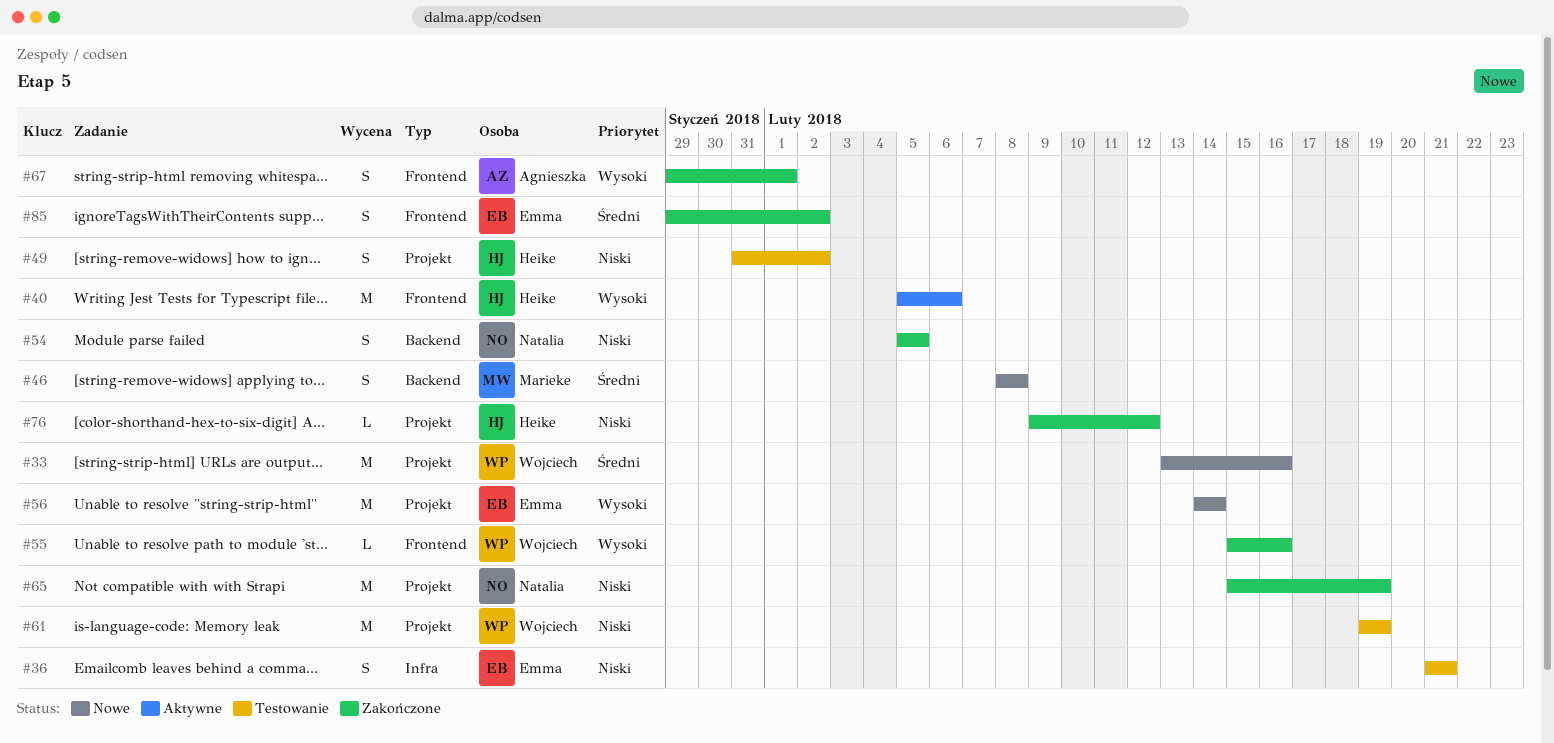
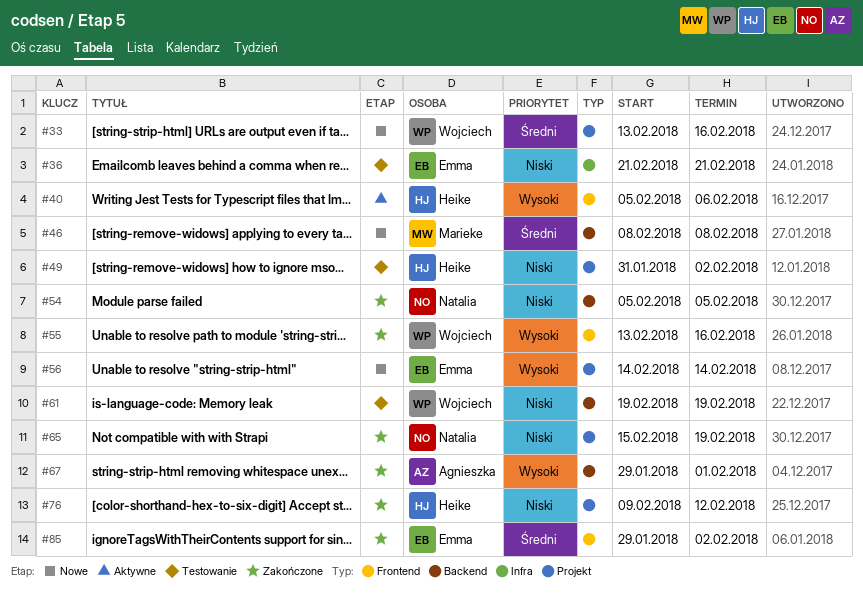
#55, start: Feb 15 -> Feb 13
#61, label: Projekt -> Backend
#67, label: Frontend -> Backend

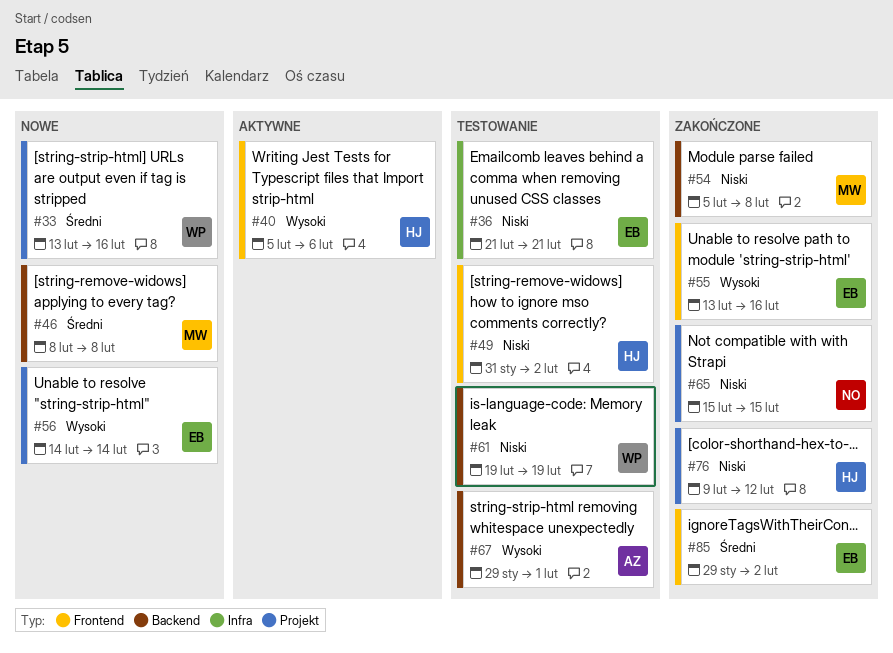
#49, label: Projekt -> Frontend
#54, owner: Natalia -> Marieke
#54, due: Feb 5 -> Feb 8
#55, owner: Wojciech -> Emma
#65, due: Feb 19 -> Feb 15
#67, status: Zakończone -> Testowanie

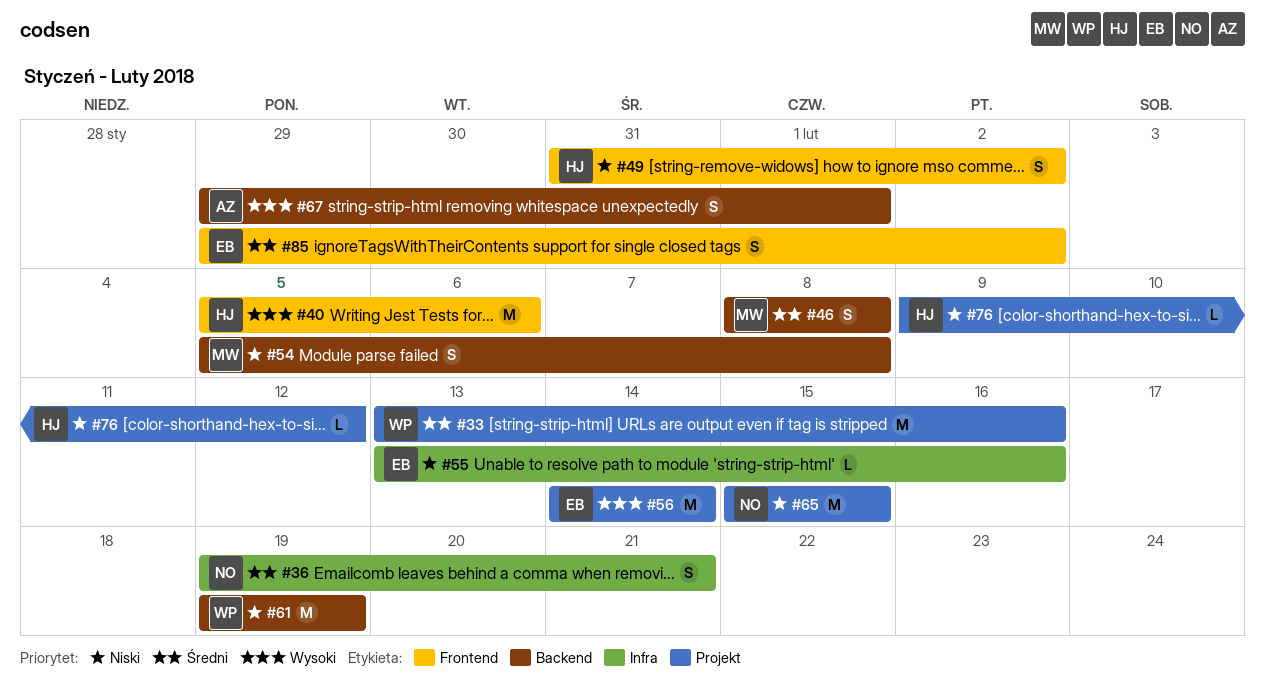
#36, owner: EB -> NO
#36, priority: Niski -> Średni
#36, start: Feb 21 -> Feb 19
#55, priority: Wysoki -> Niski
#55, label: Frontend -> Infra

